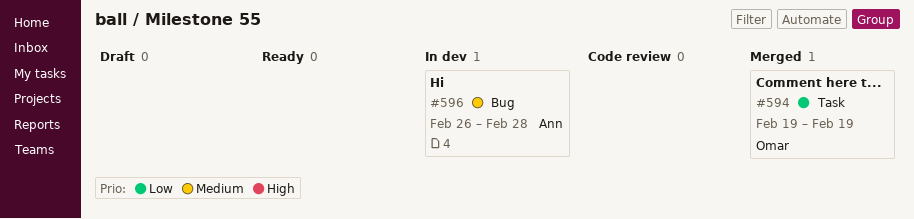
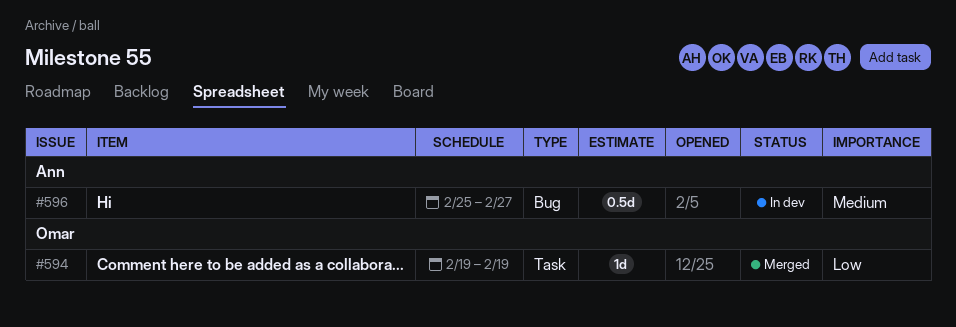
#596, start: Feb 26 -> Feb 25
#596, due: Feb 28 -> Feb 27

